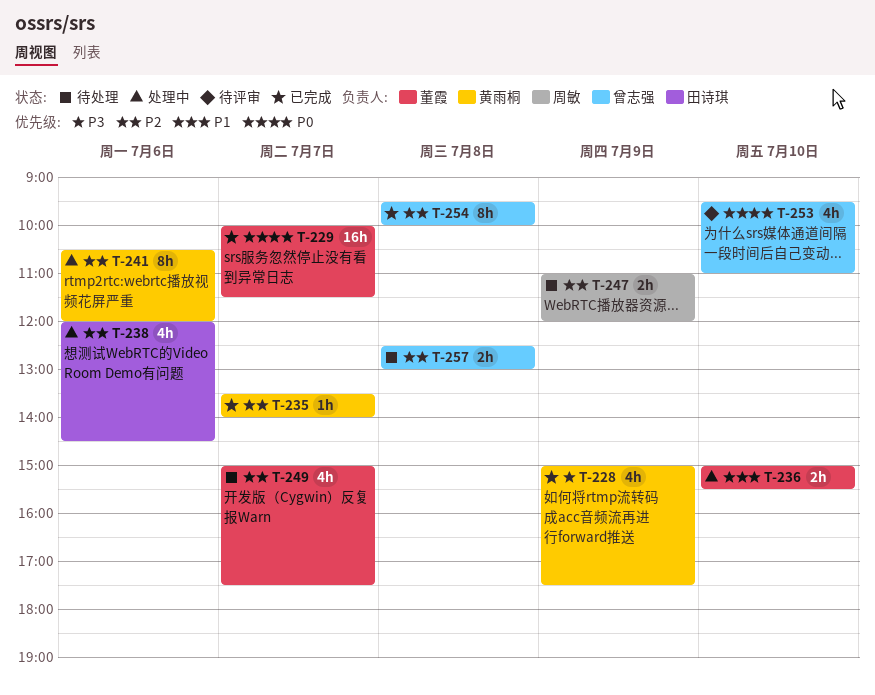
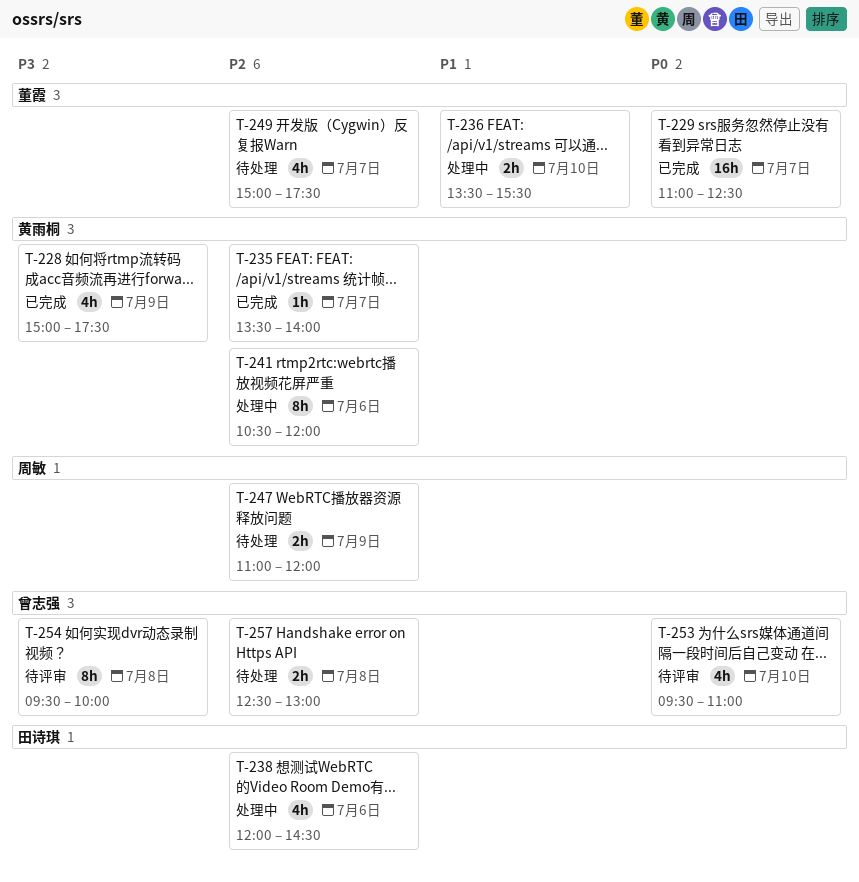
T-229, begins: 10:00 -> 11:00
T-229, ends: 11:30 -> 12:30
T-236, begins: 15:00 -> 13:30
T-254, status: 已完成 -> 待评审
T-254, priority: P2 -> P3

